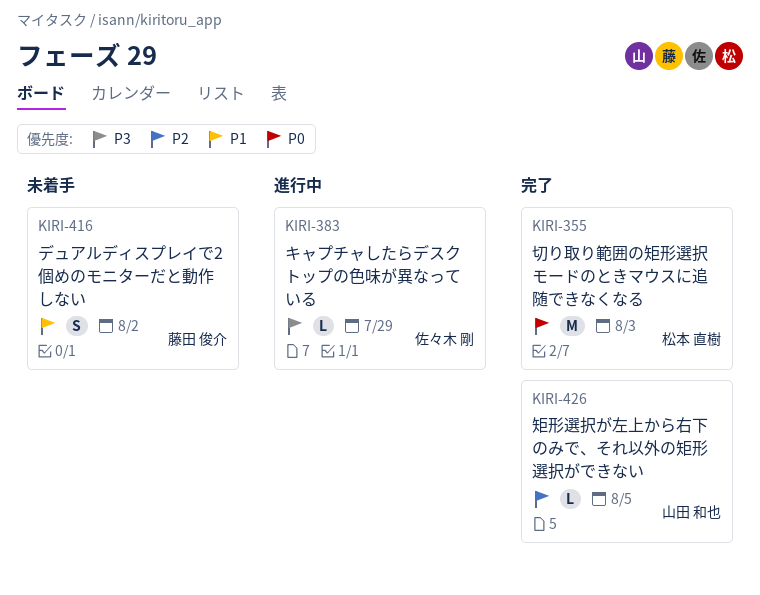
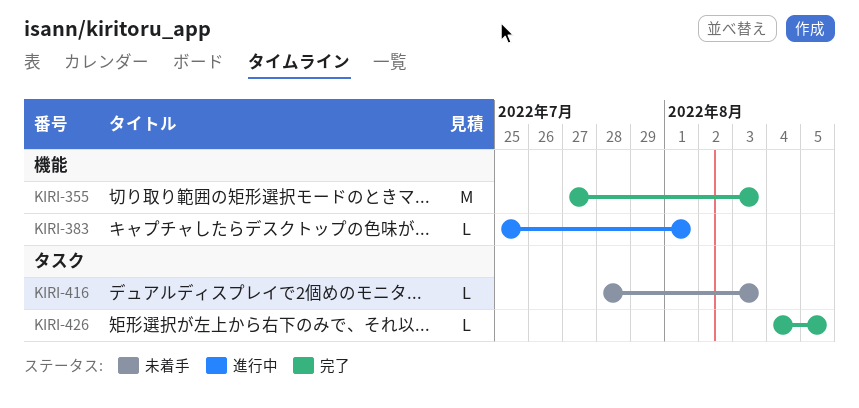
KIRI-383, due: Jul 29 -> Aug 1
KIRI-416, estimate: S -> L
KIRI-416, due: Aug 2 -> Aug 3

